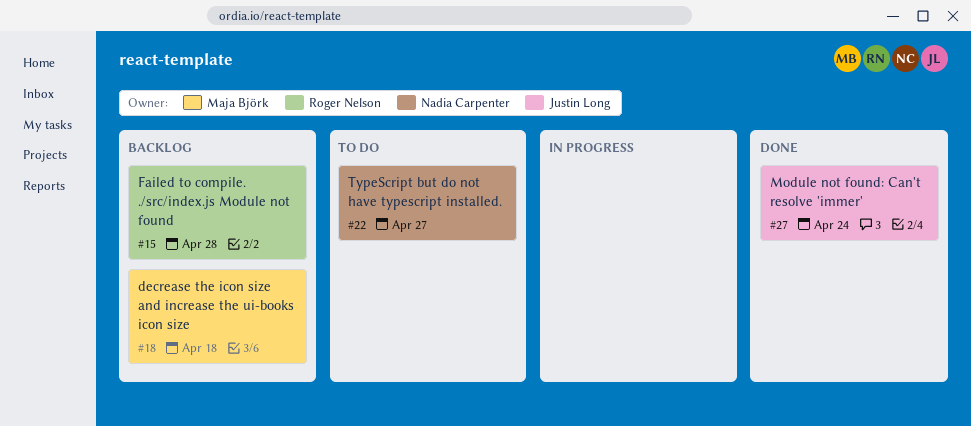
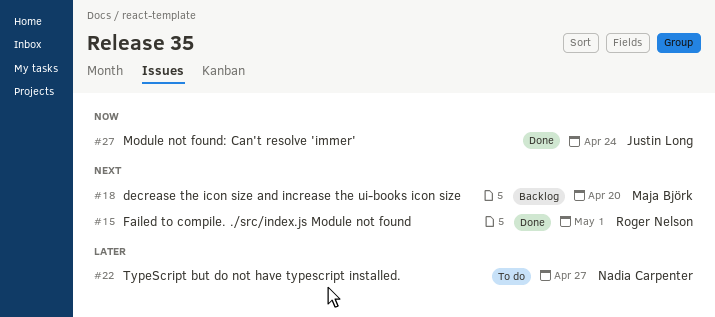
#15, status: Backlog -> Done
#15, due: Apr 28 -> May 1
#18, due: Apr 18 -> Apr 20

